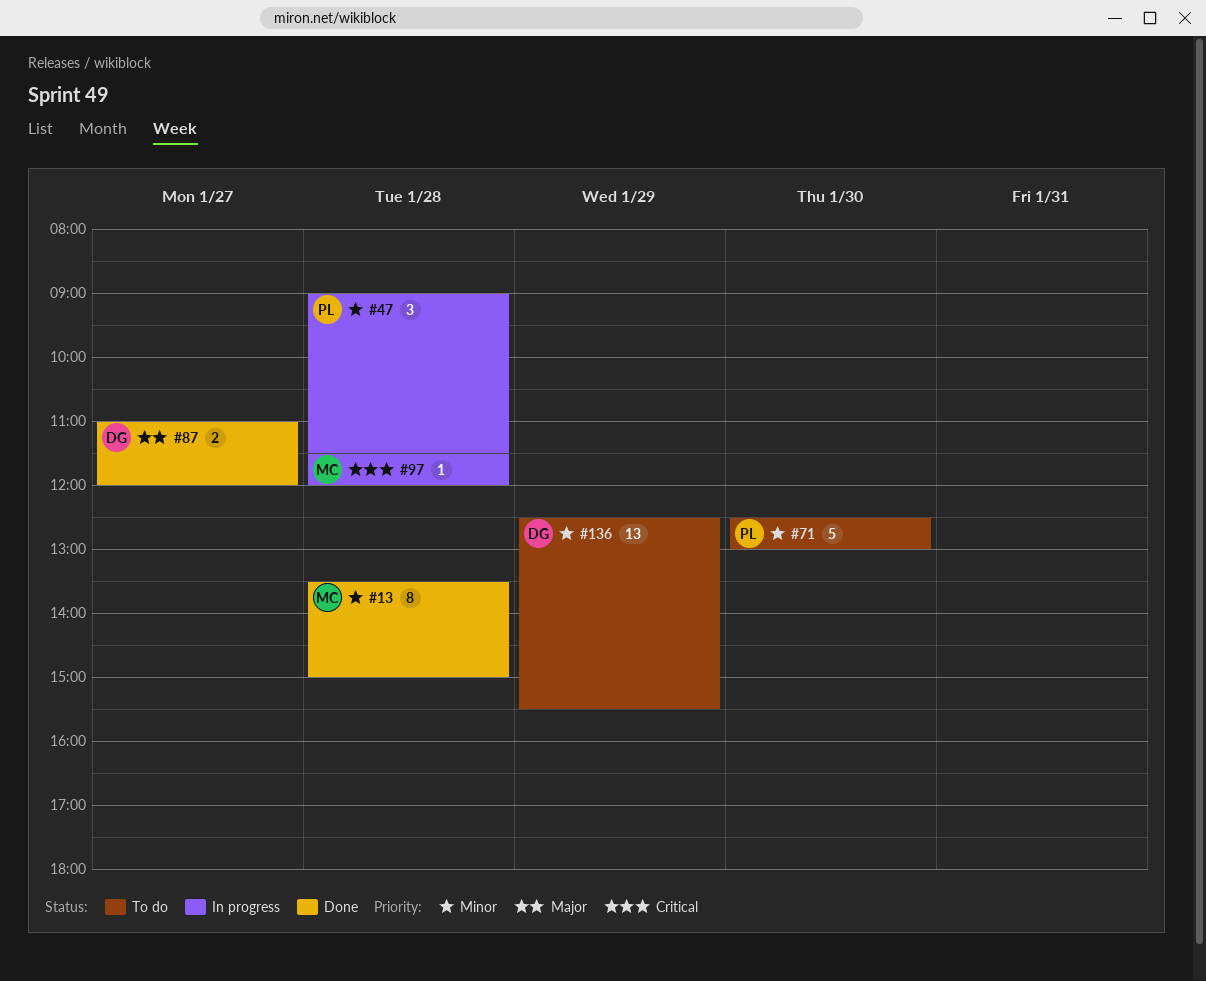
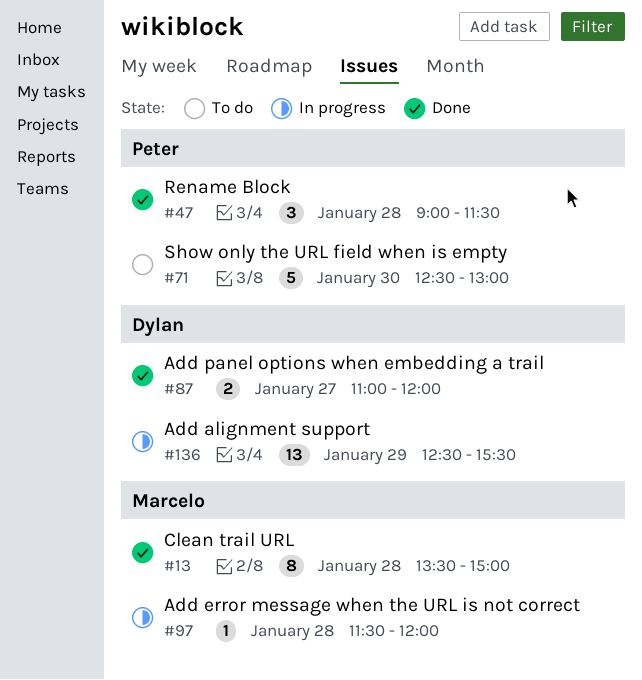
#47, status: In progress -> Done
#136, status: To do -> In progress

